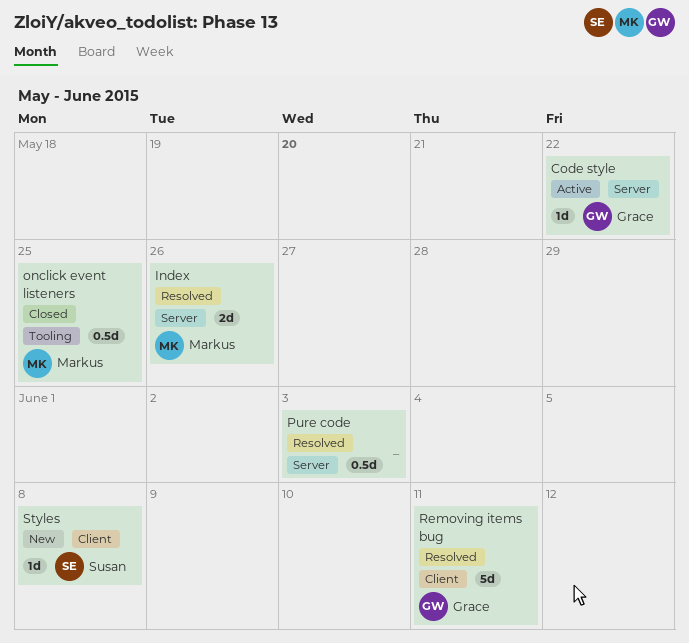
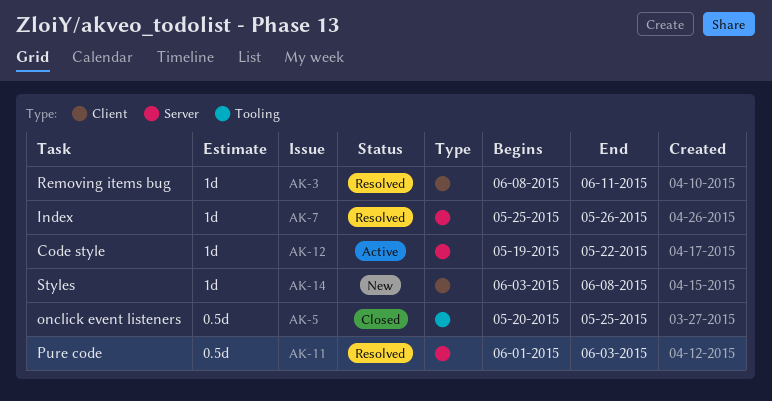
Index, estimate: 2d -> 1d
Removing items bug, estimate: 5d -> 1d

